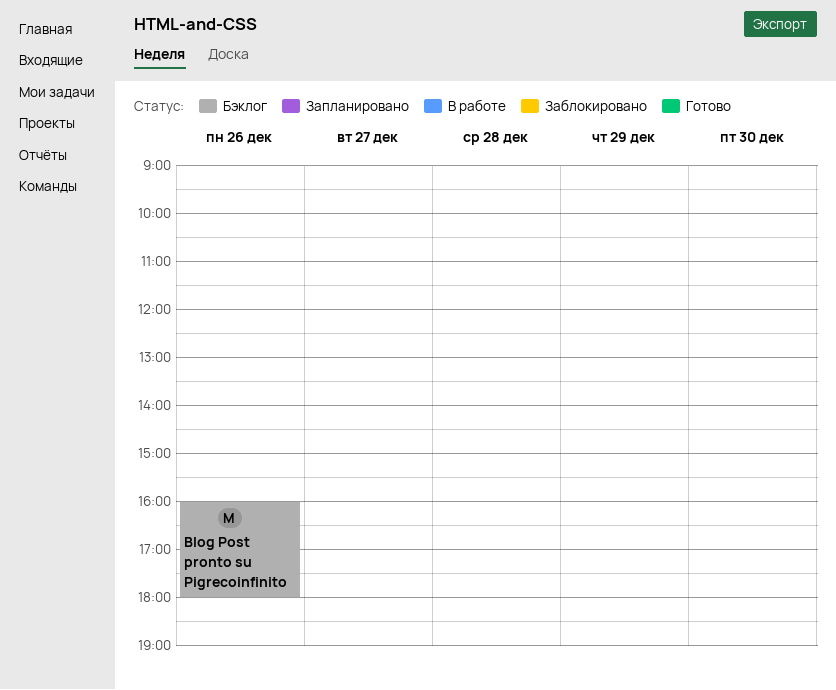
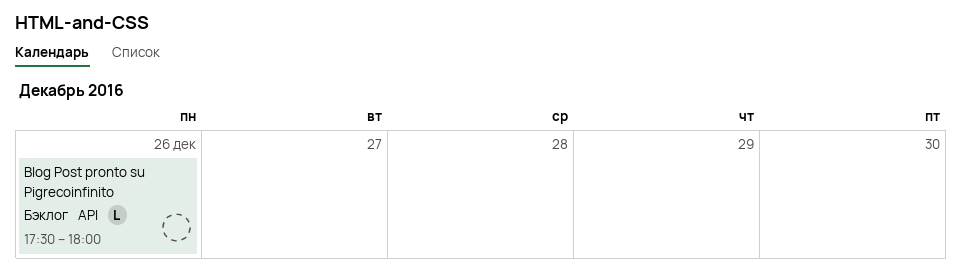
Blog Post pronto su Pigrecoinfinito, estimate: M -> L
Blog Post pronto su Pigrecoinfinito, begins: 16:00 -> 17:30

